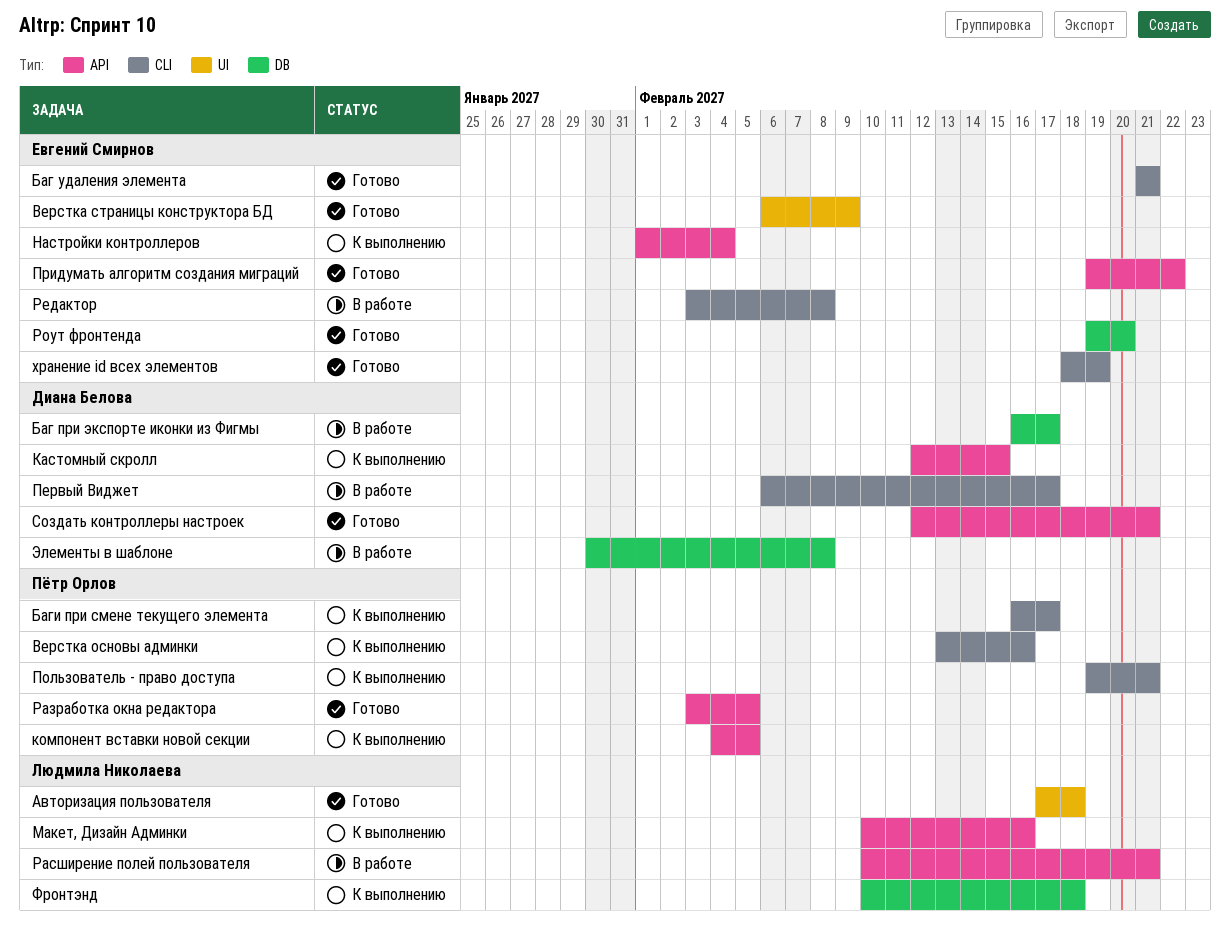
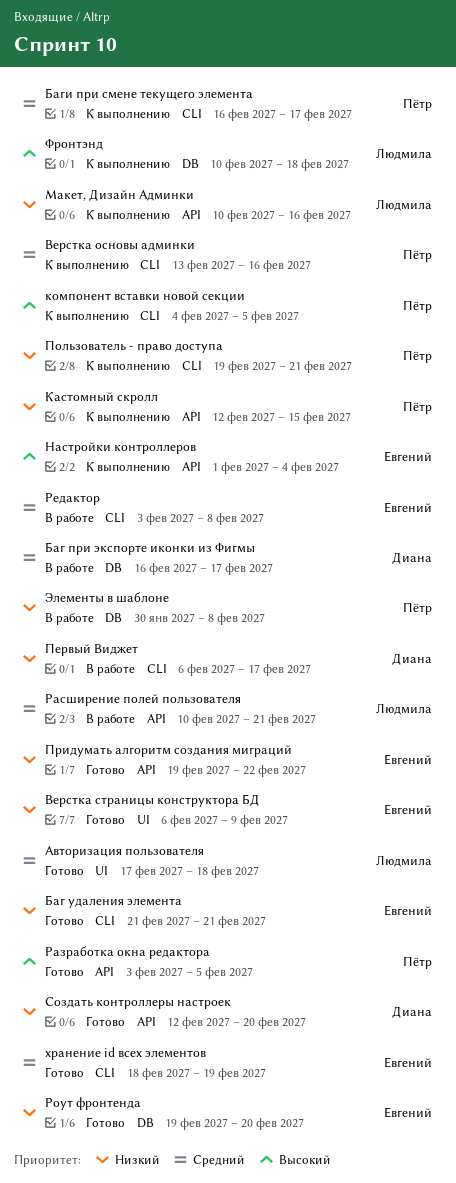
Кастомный скролл, owner: Диана Белова -> Пётр Орлов
компонент вставки новой секции, label: API -> CLI
Создать контроллеры настроек, due: Feb 21 -> Feb 20
Элементы в шаблоне, owner: Диана Белова -> Пётр Орлов

